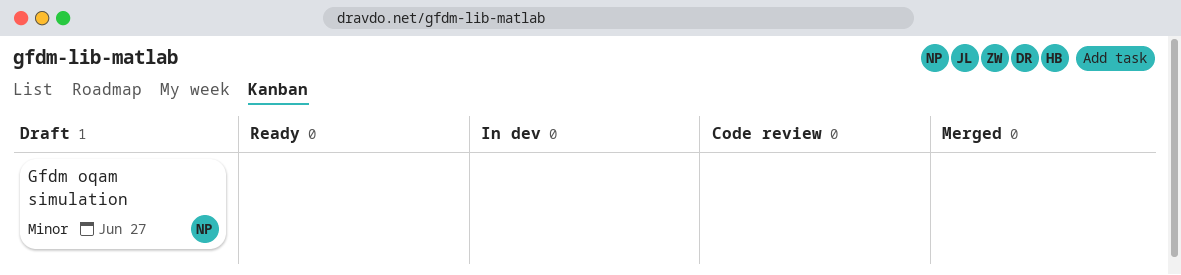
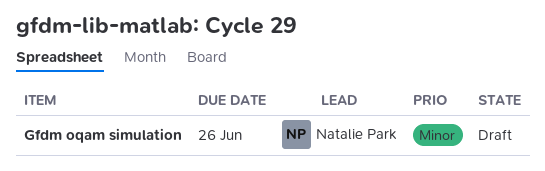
Gfdm oqam simulation, due: Jun 27 -> Jun 26

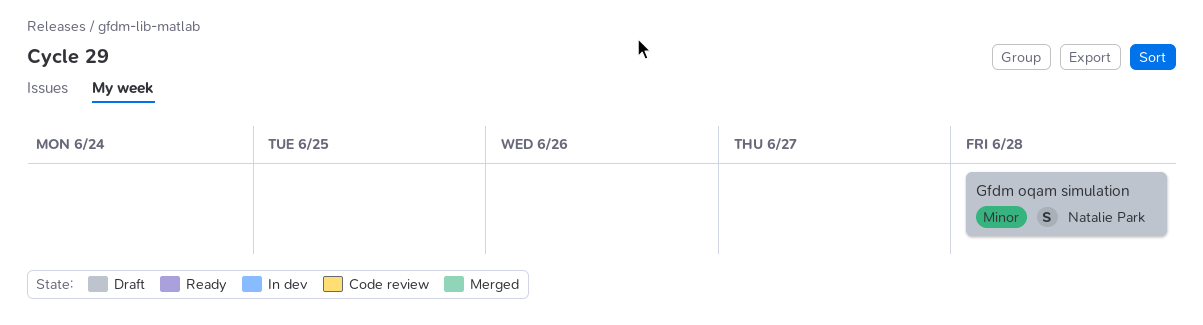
Gfdm oqam simulation, due: Jun 26 -> Jun 28

